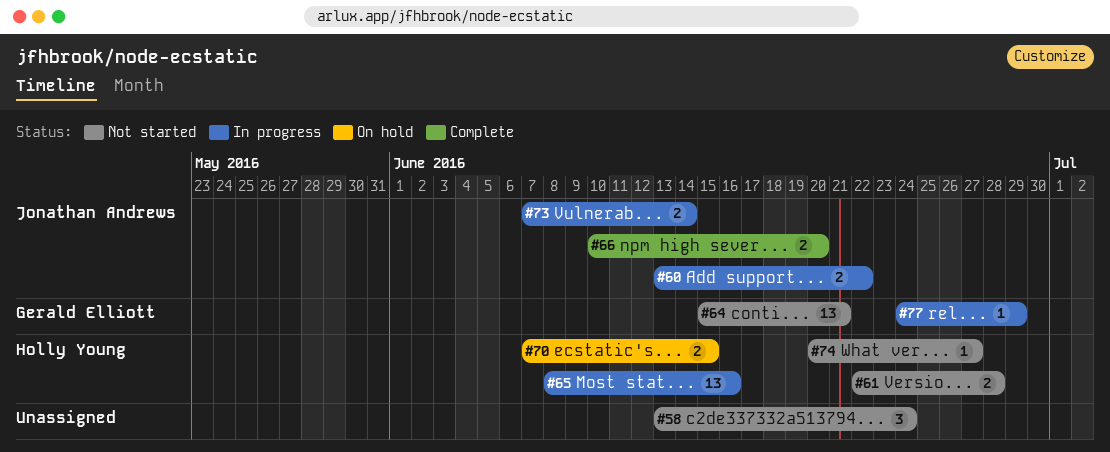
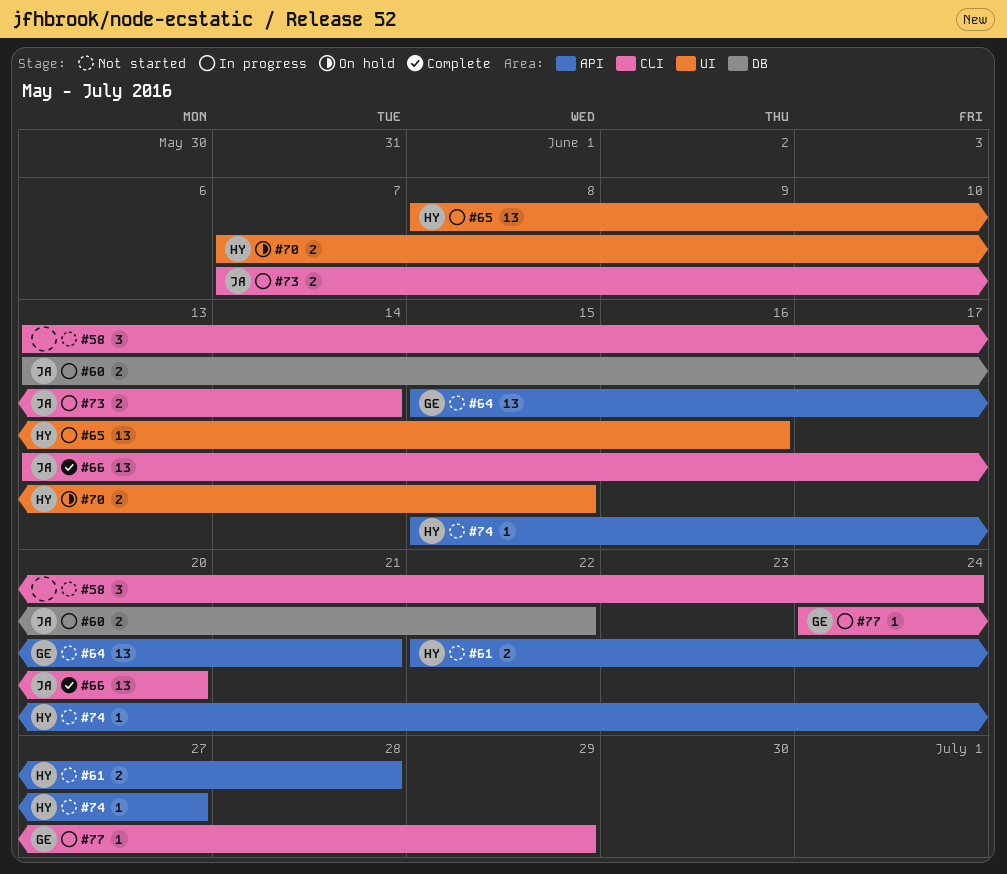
#66, estimate: 2 -> 13
#66, start: Jun 10 -> Jun 13
#74, start: Jun 20 -> Jun 15

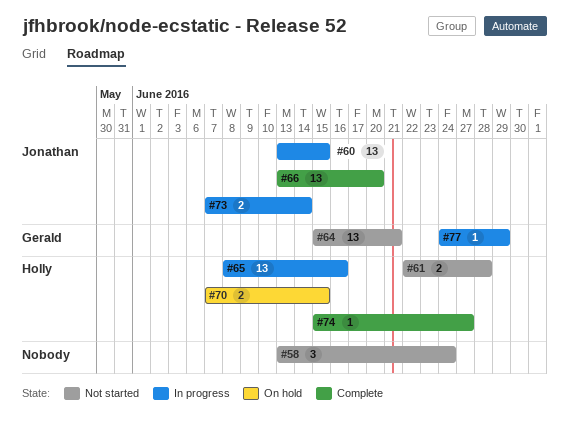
#60, estimate: 2 -> 13
#60, due: Jun 22 -> Jun 15
#74, status: Not started -> Complete

